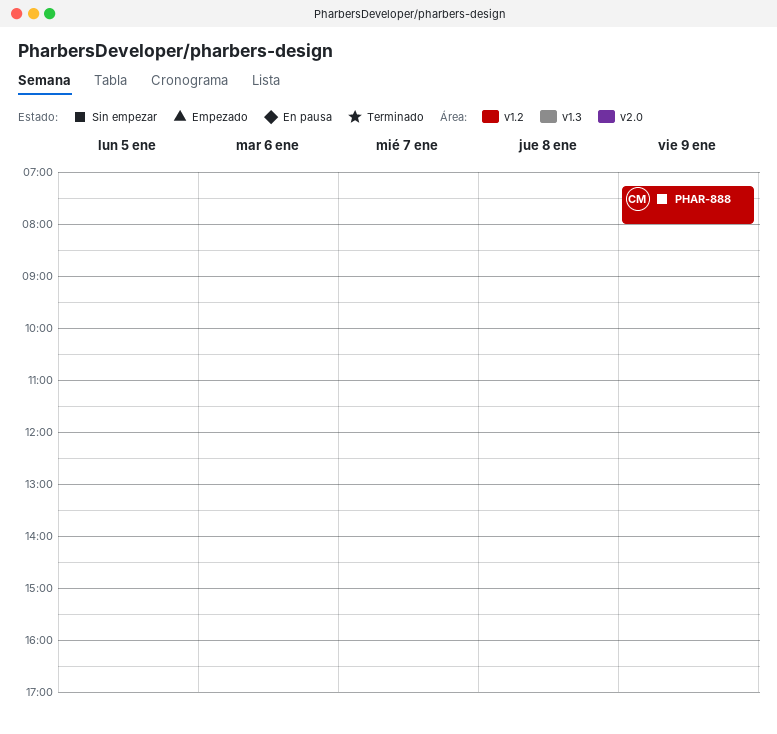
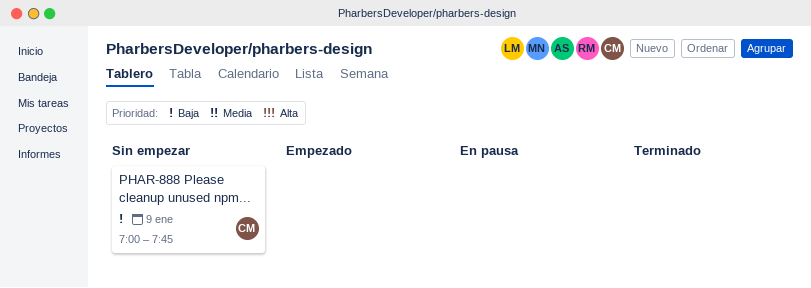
PHAR-888, begins: 07:15 -> 07:00
PHAR-888, ends: 08:00 -> 07:45

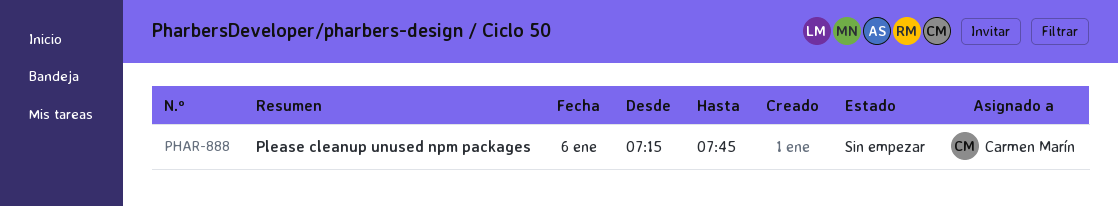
PHAR-888, day: Jan 9 -> Jan 6
PHAR-888, begins: 07:00 -> 07:15

